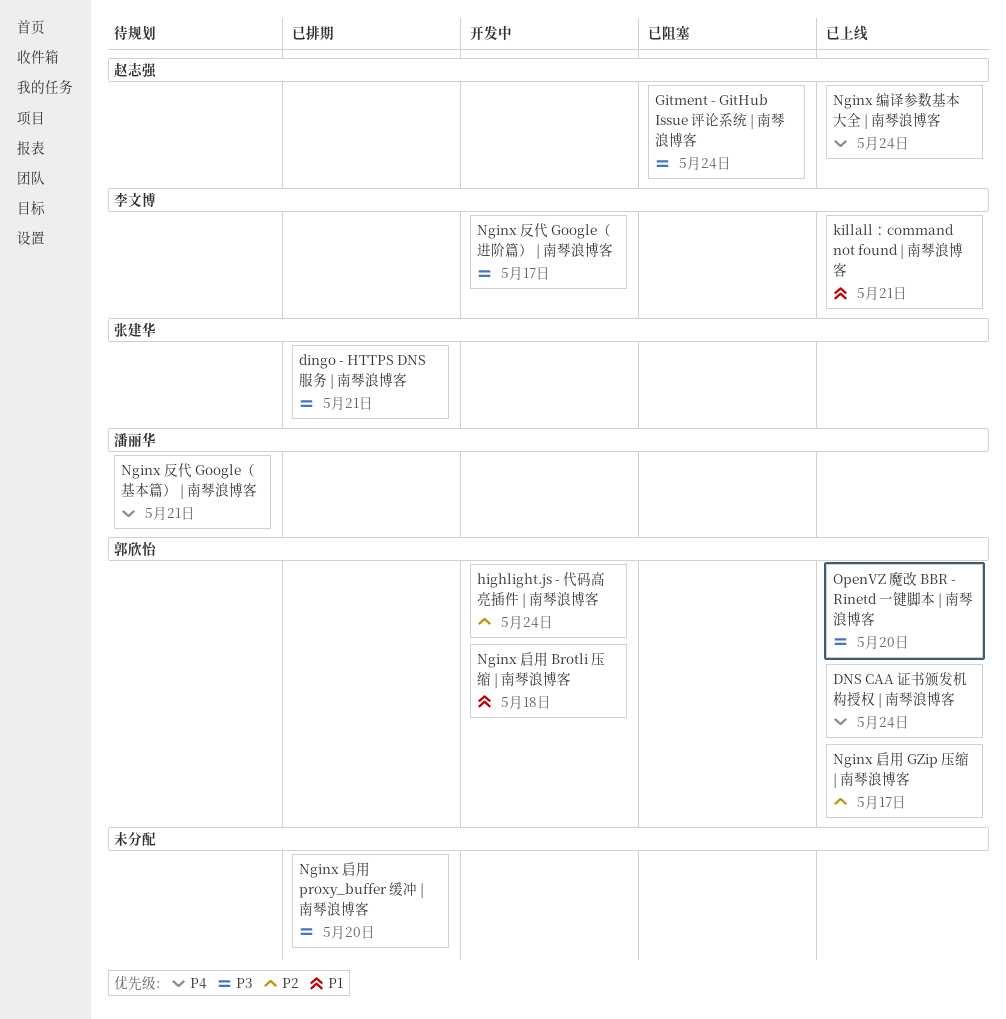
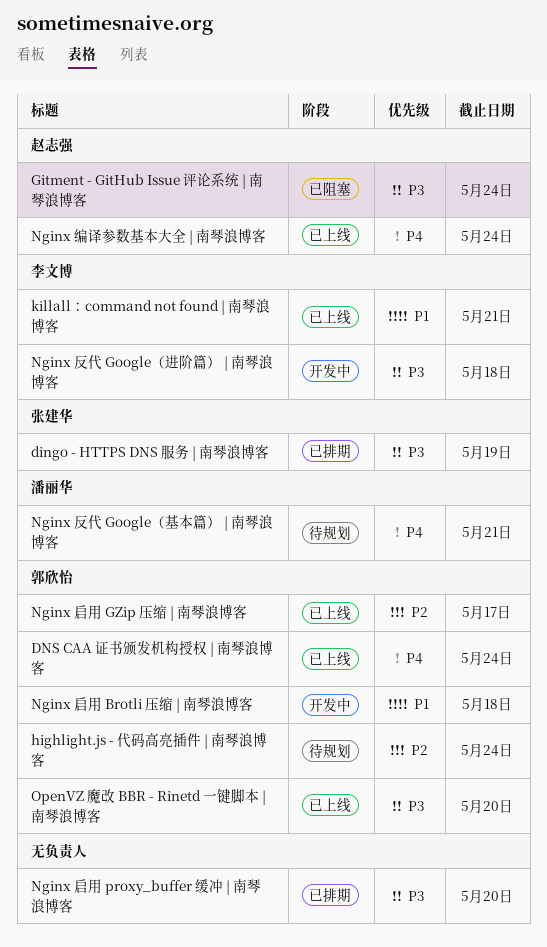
dingo - HTTPS DNS 服务 | 南琴浪博客, due: May 21 -> May 19
highlight.js - 代码高亮插件 | 南琴浪博客, status: 开发中 -> 待规划
Nginx 反代 Google（进阶篇） | 南琴浪博客, due: May 17 -> May 18

